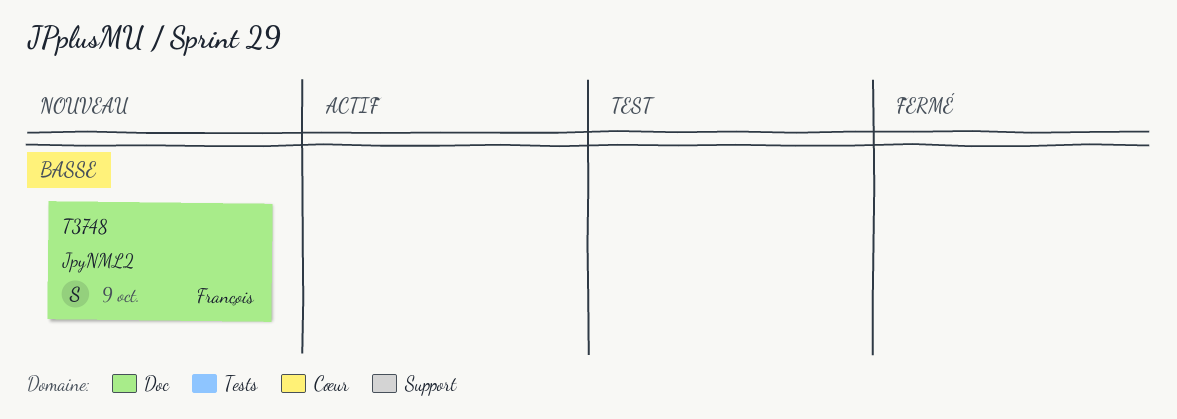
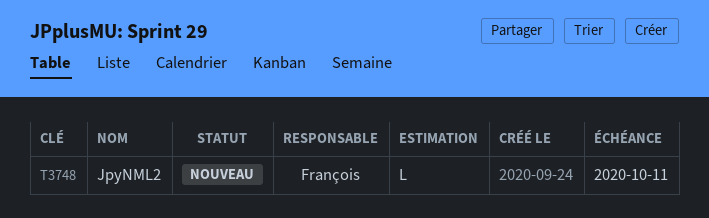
T3748, estimate: S -> L
T3748, due: Oct 9 -> Oct 11

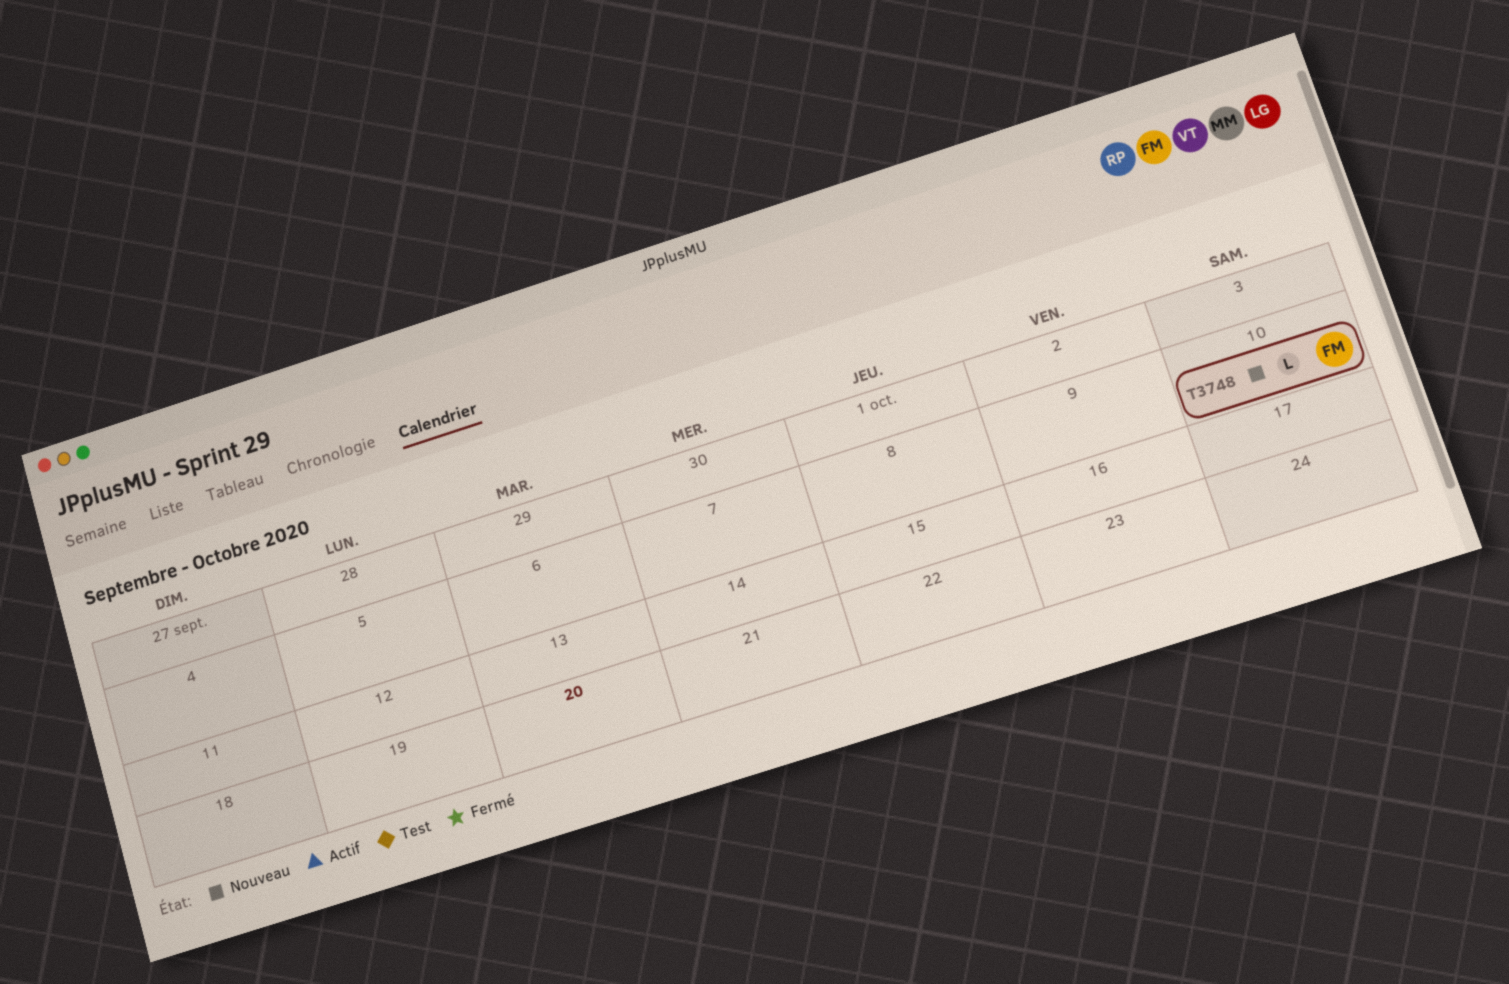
T3748, due: Oct 11 -> Oct 10

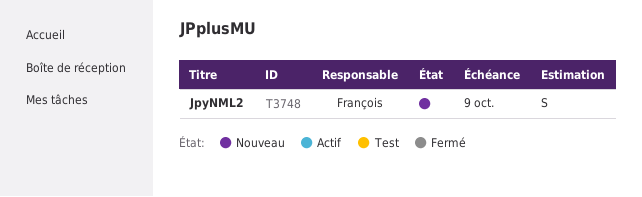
T3748, estimate: L -> S
T3748, due: Oct 10 -> Oct 9

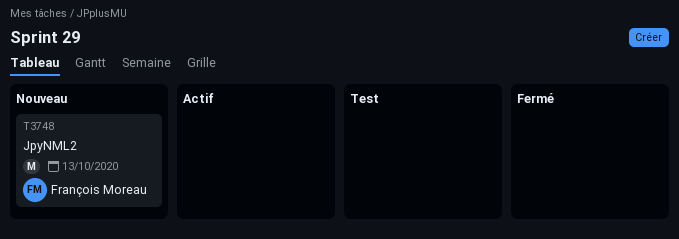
T3748, estimate: S -> M
T3748, due: Oct 9 -> Oct 13

